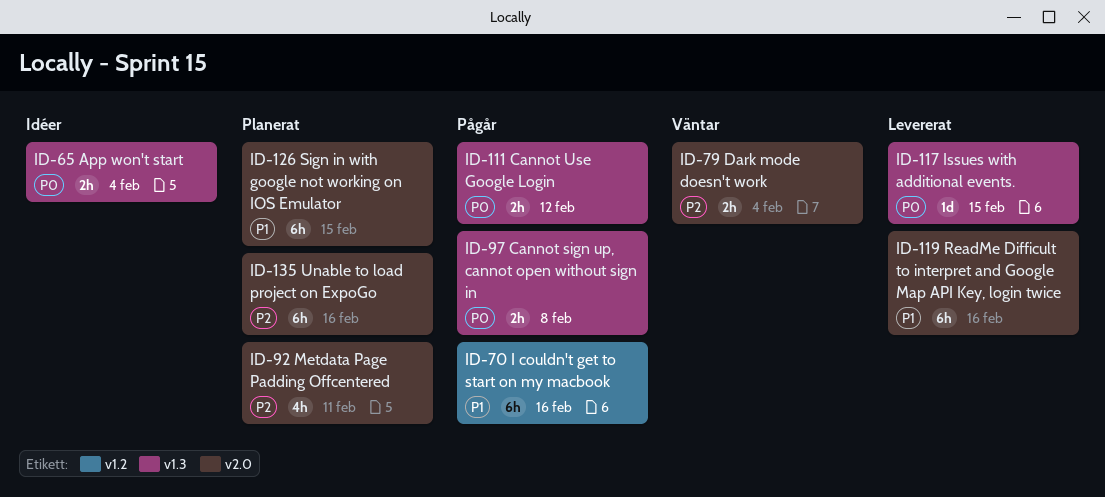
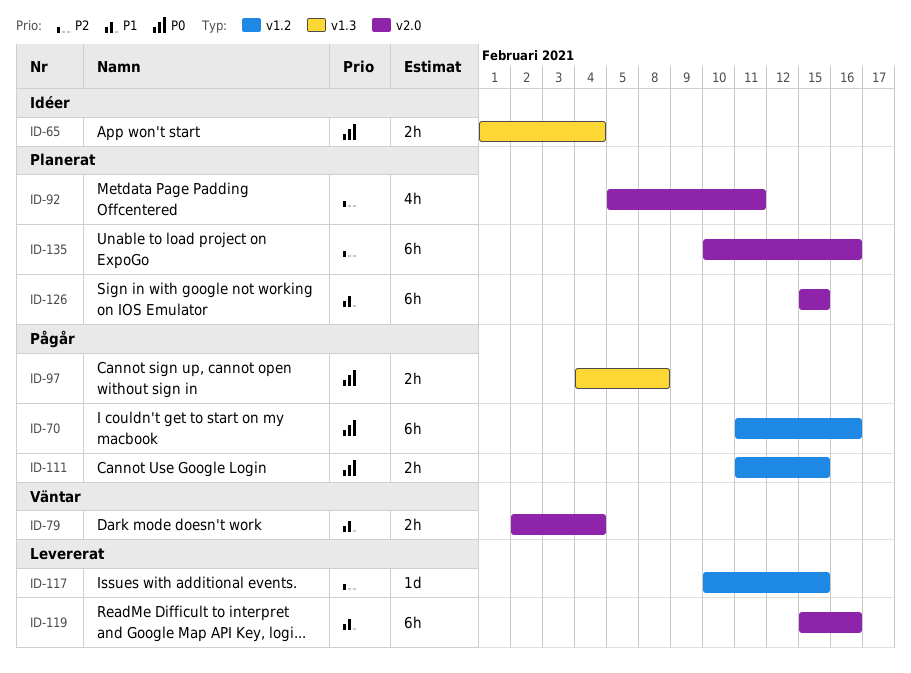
ID-70, priority: P1 -> P0
ID-79, priority: P2 -> P1
ID-111, label: v1.3 -> v1.2
ID-111, due: Feb 12 -> Feb 15
ID-117, priority: P0 -> P2
ID-117, label: v1.3 -> v1.2

